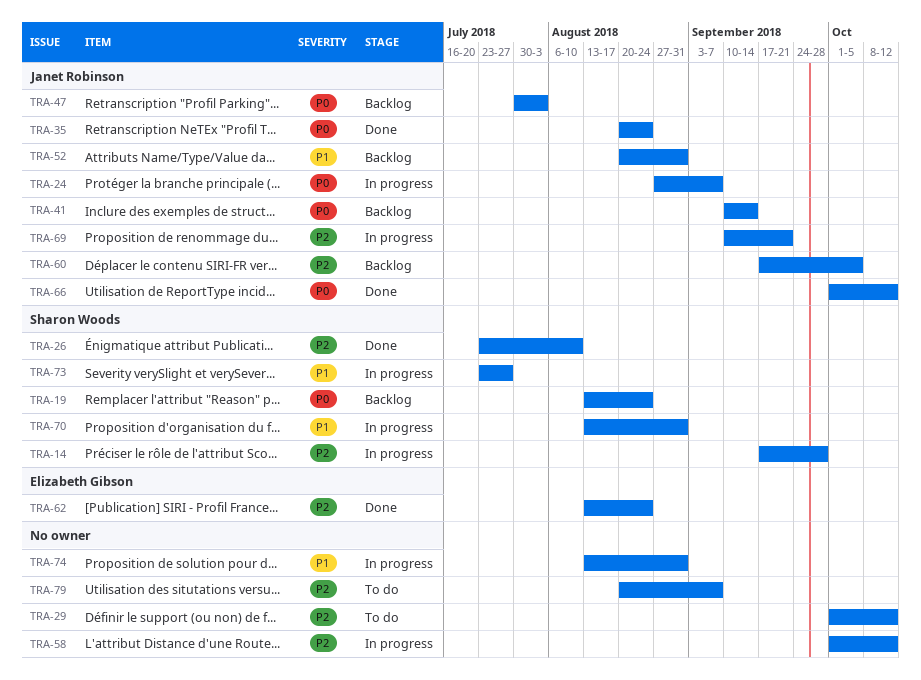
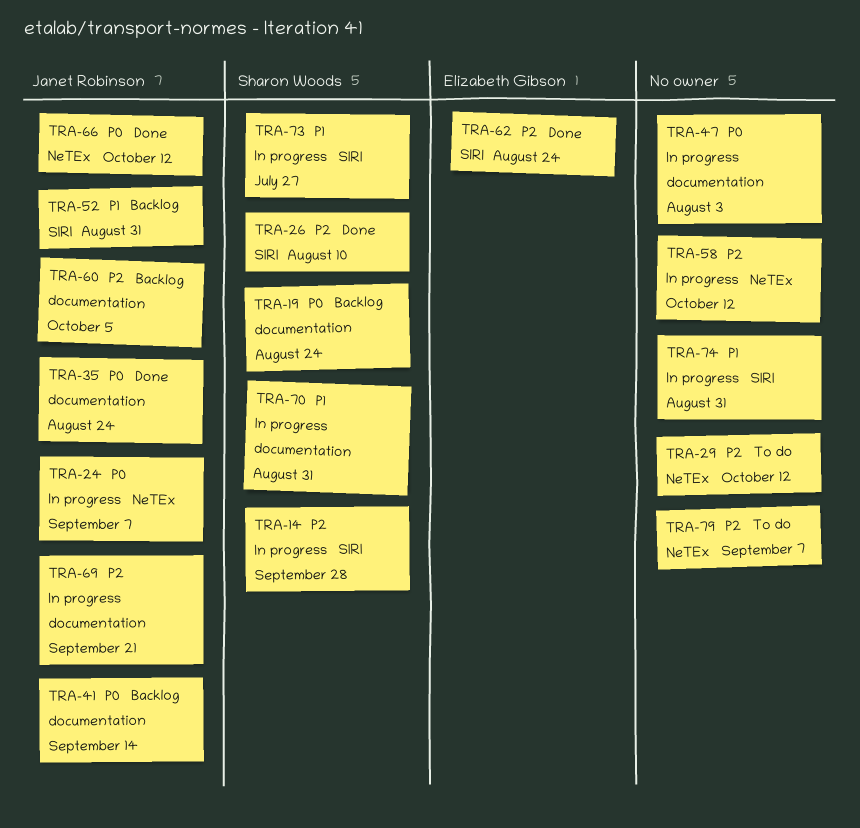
TRA-47, status: Backlog -> In progress
TRA-47, owner: Janet Robinson -> none

